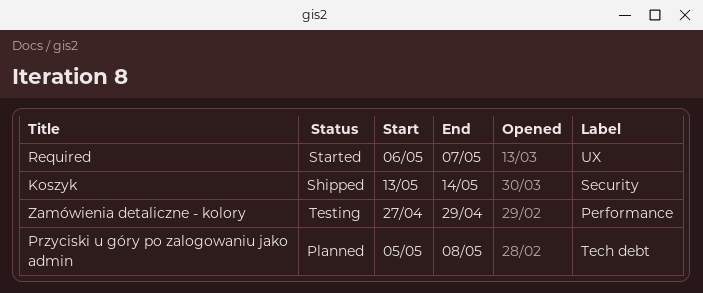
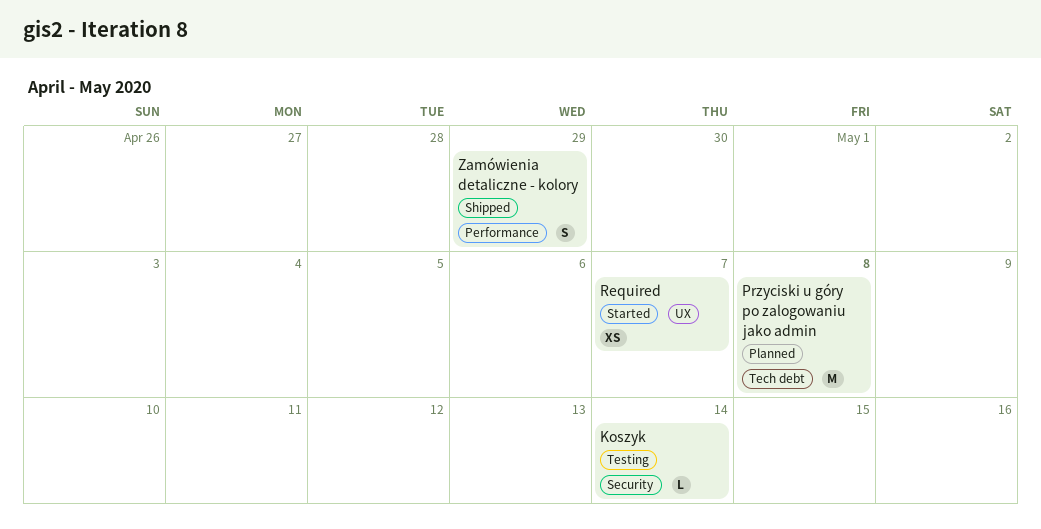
Koszyk, status: Shipped -> Testing
Zamówienia detaliczne - kolory, status: Testing -> Shipped

